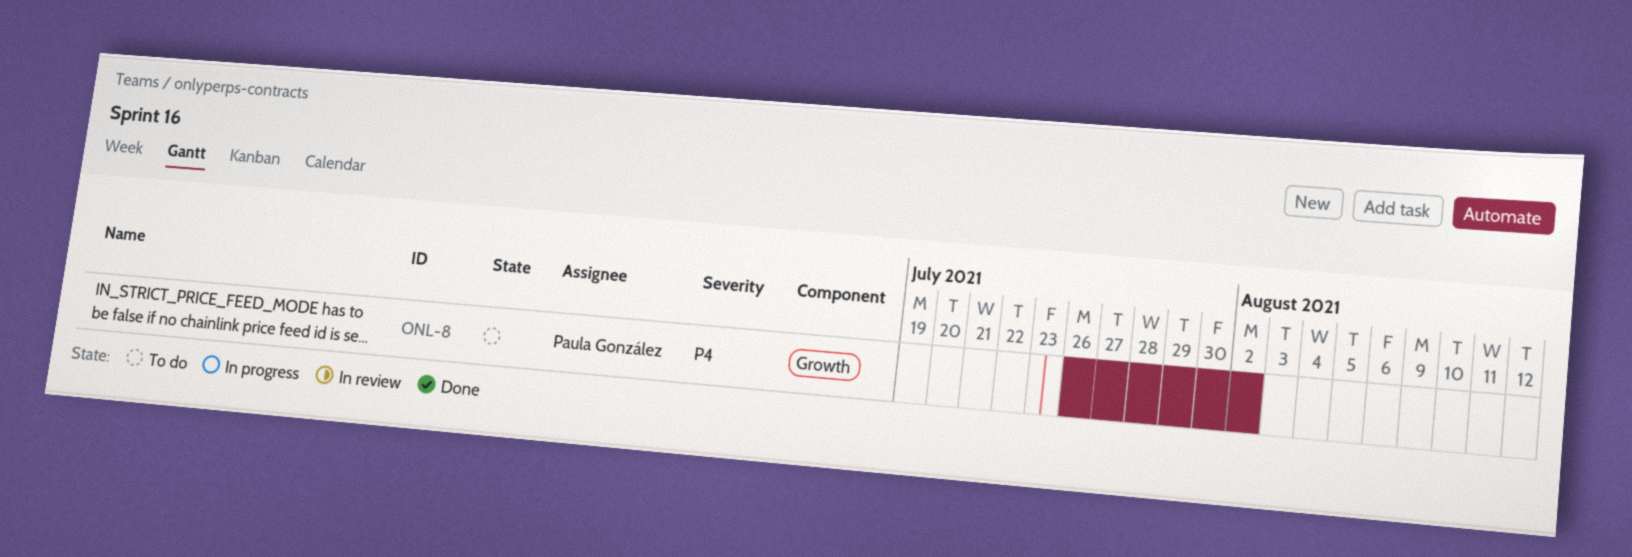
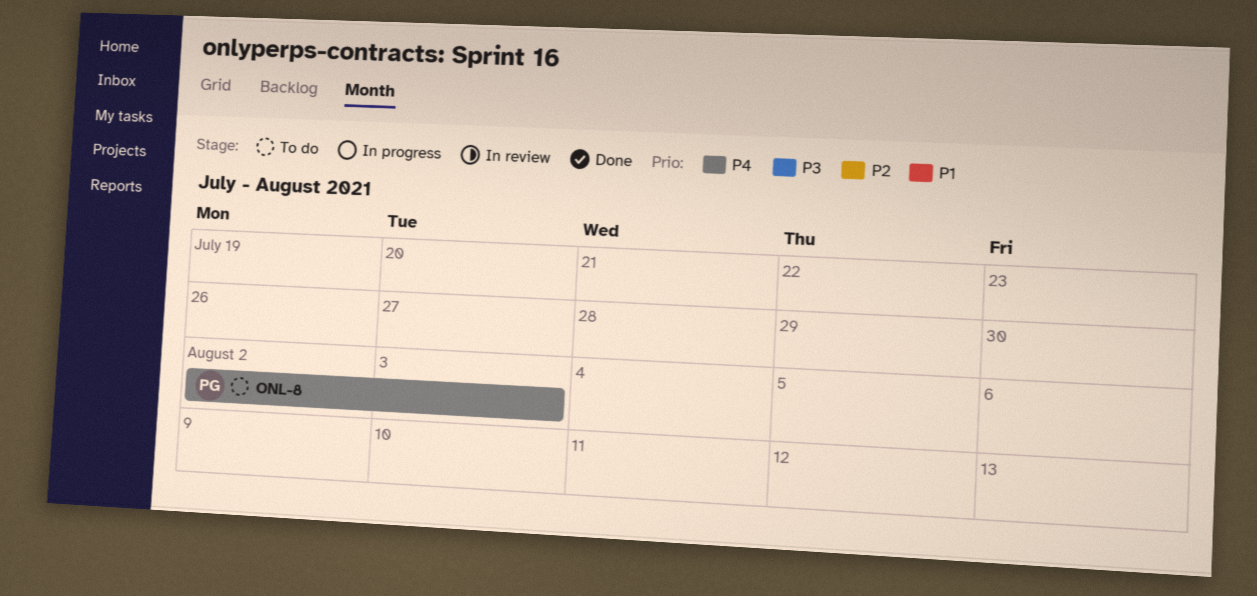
ONL-8, start: Jul 26 -> Aug 2
ONL-8, due: Aug 2 -> Aug 3

